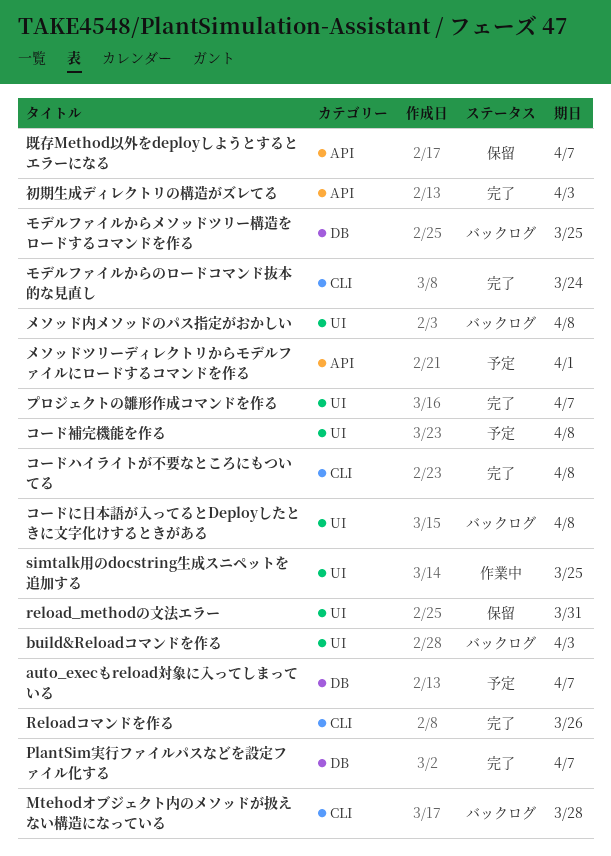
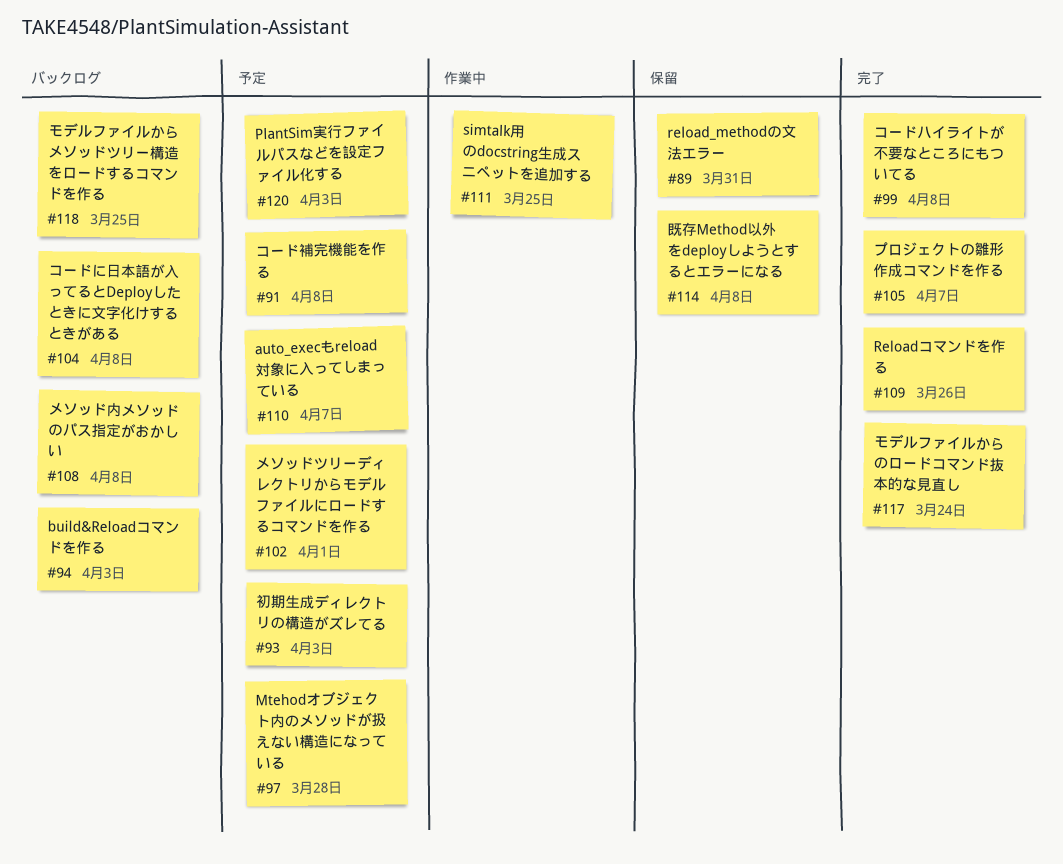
Mtehodオブジェクト内のメソッドが扱えない構造になっている, status: バックログ -> 予定
PlantSim実行ファイルパスなどを設定ファイル化する, status: 完了 -> 予定
PlantSim実行ファイルパスなどを設定ファイル化する, due: Apr 7 -> Apr 3
初期生成ディレクトリの構造がズレてる, status: 完了 -> 予定
既存Method以外をdeployしようとするとエラーになる, due: Apr 7 -> Apr 8

